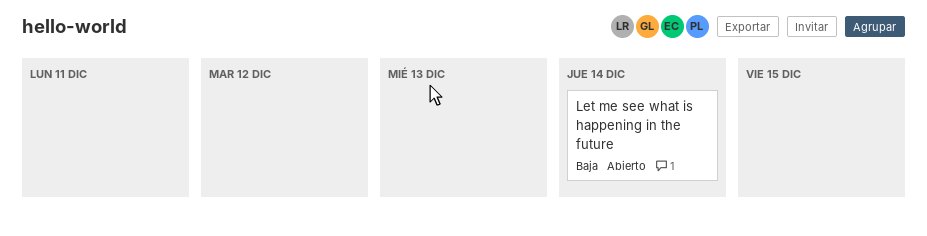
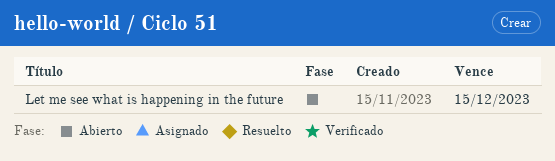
Let me see what is happening in the future, due: Dec 14 -> Dec 15

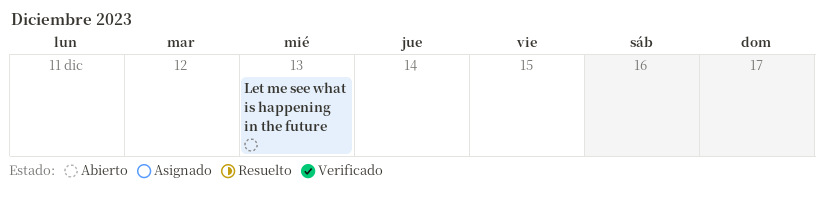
Let me see what is happening in the future, due: Dec 15 -> Dec 13

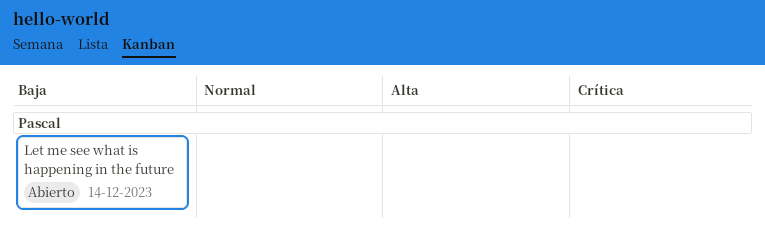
Let me see what is happening in the future, due: Dec 13 -> Dec 14

